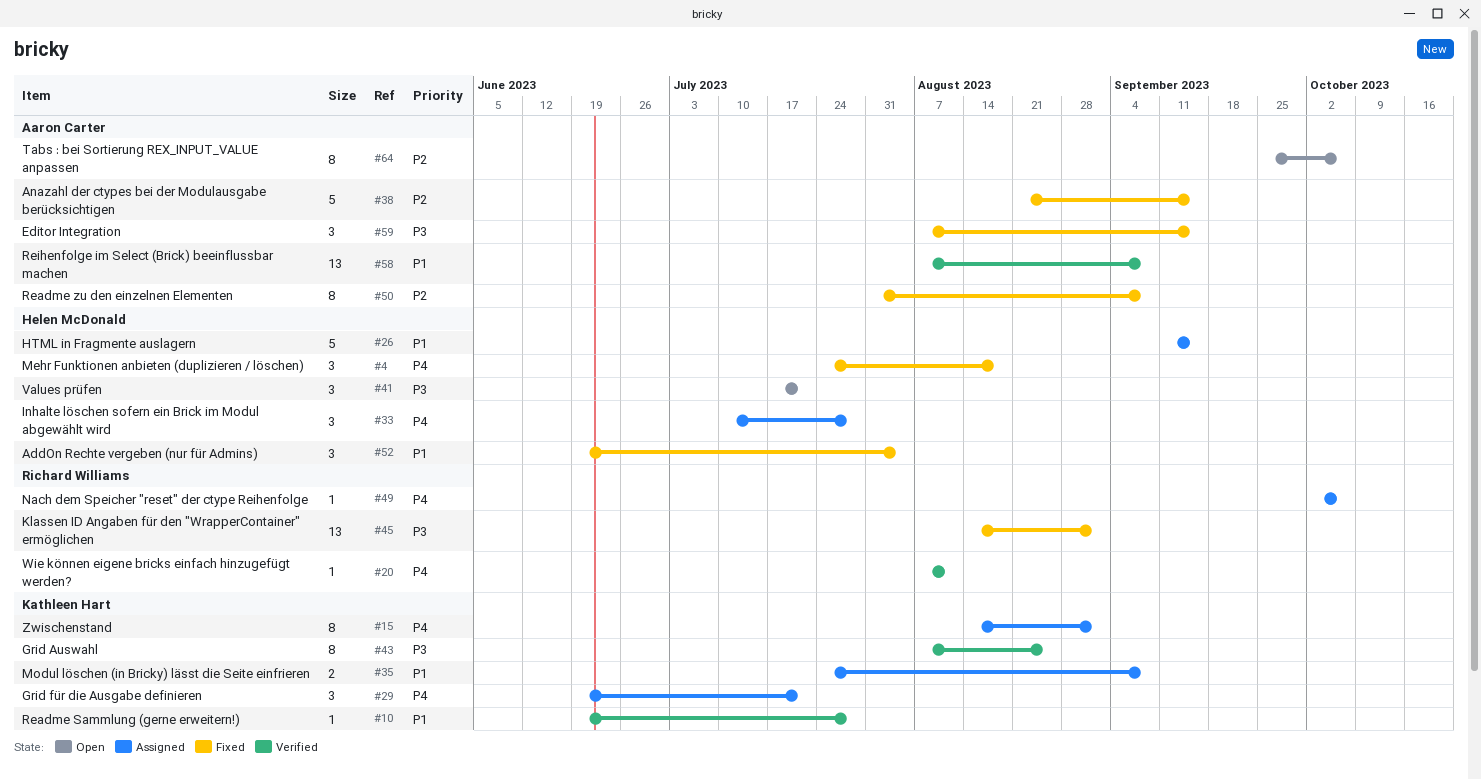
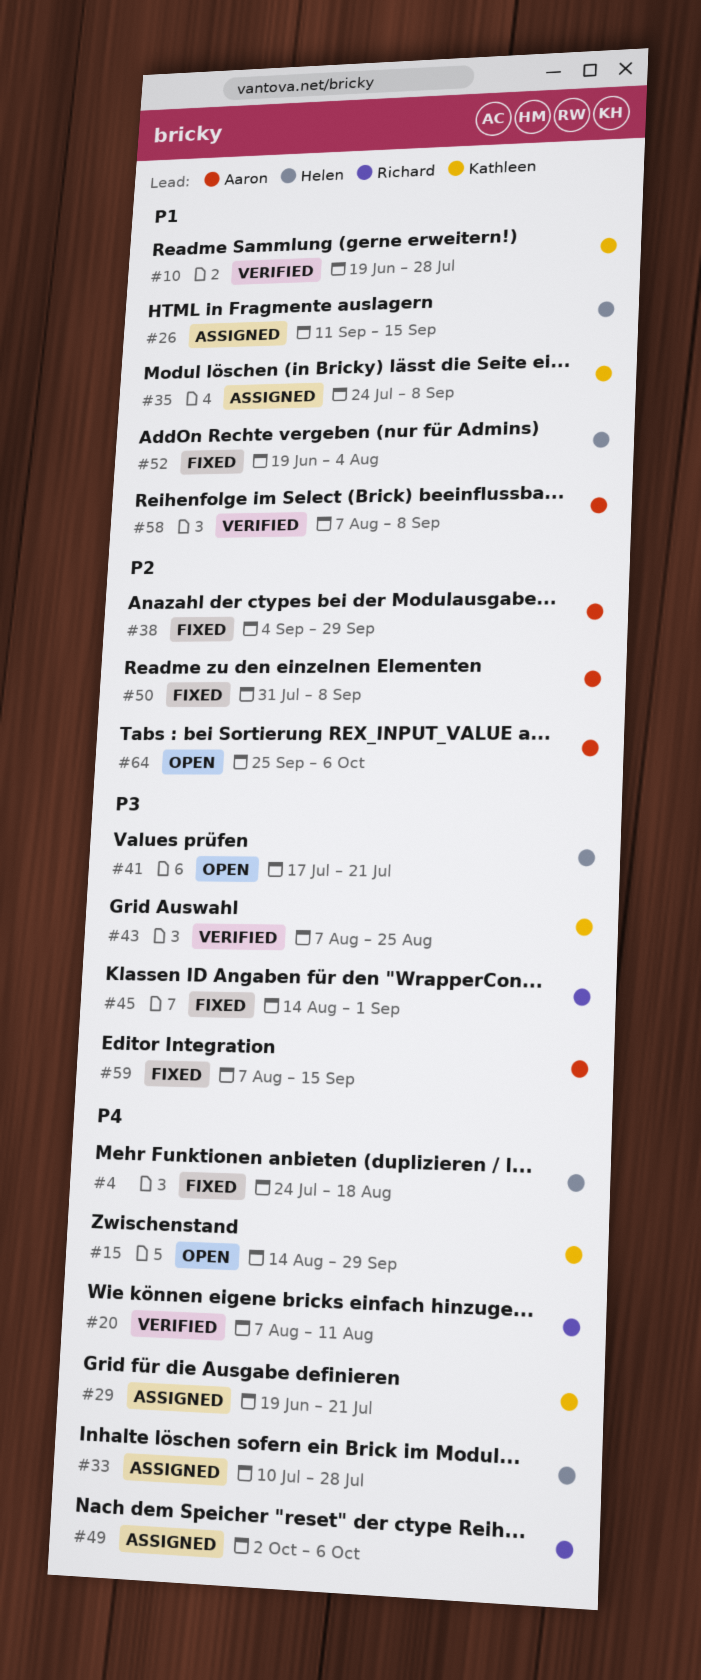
#15, status: Assigned -> Open
#15, due: Sep 1 -> Sep 29
#38, start: Aug 21 -> Sep 4
#38, due: Sep 15 -> Sep 29

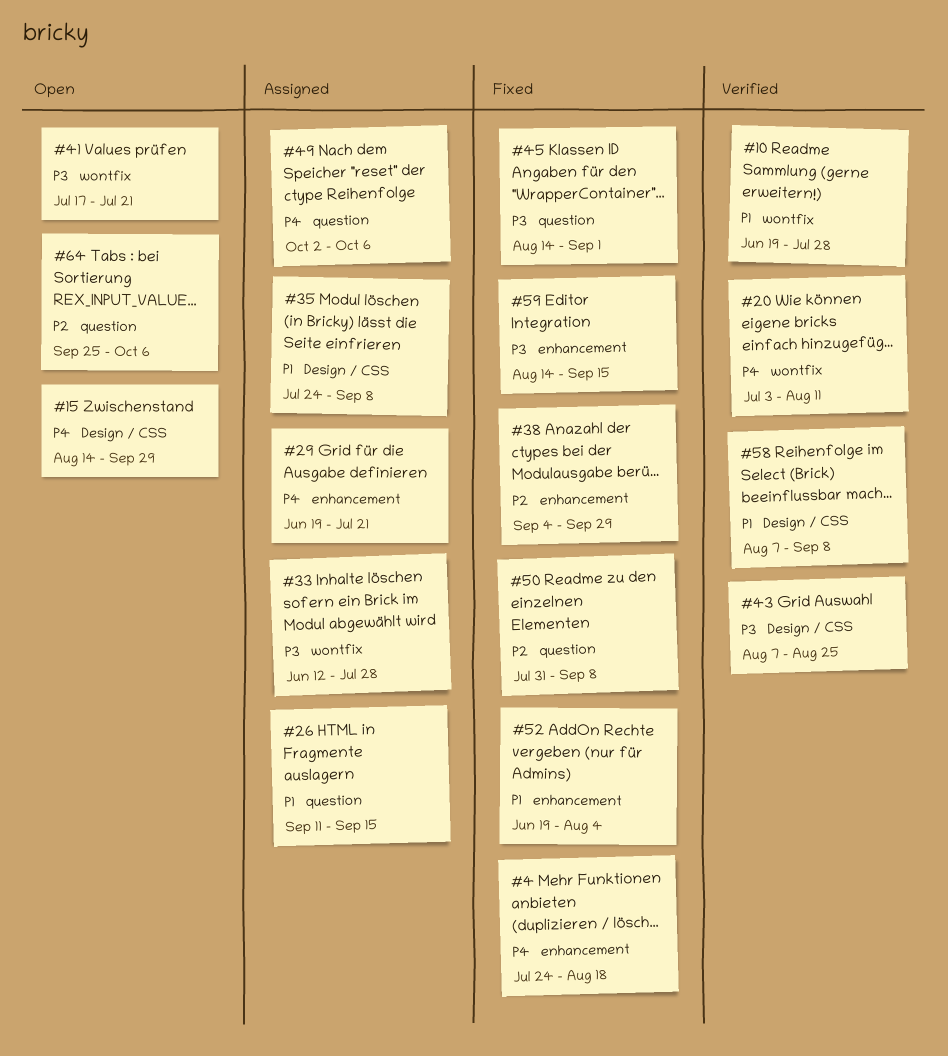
#20, start: Aug 7 -> Jul 3
#33, priority: P4 -> P3
#33, start: Jul 10 -> Jun 12
#59, start: Aug 7 -> Aug 14

